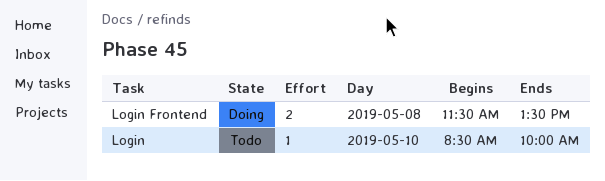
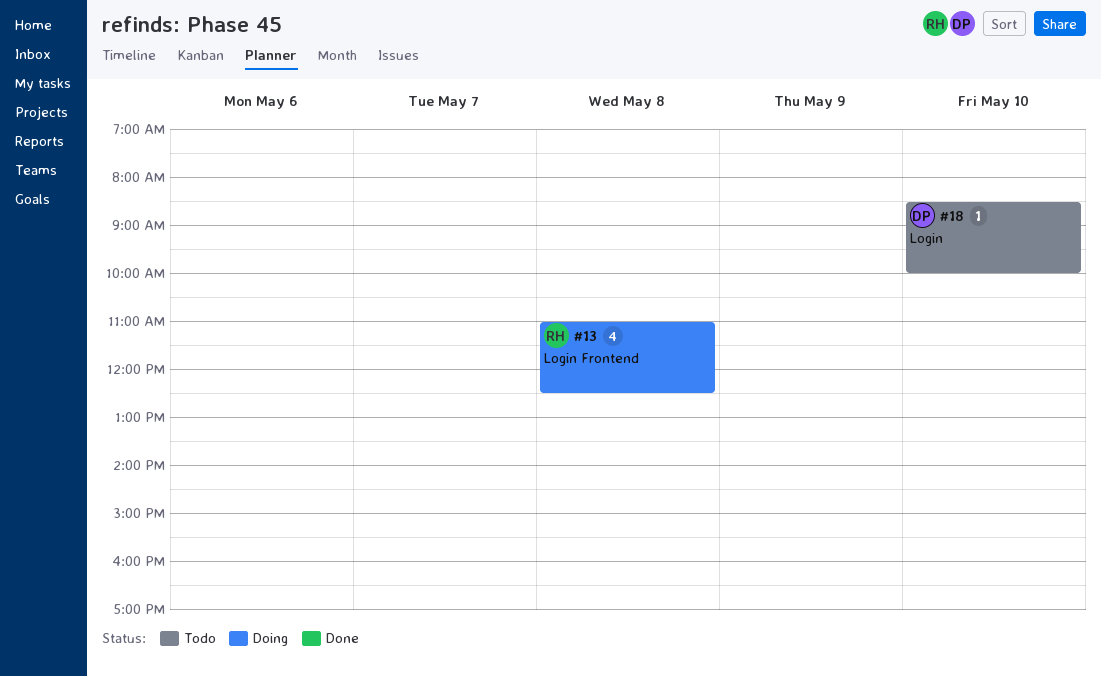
Login Frontend, estimate: 2 -> 4
Login Frontend, begins: 11:30 -> 11:00
Login Frontend, ends: 13:30 -> 12:30

